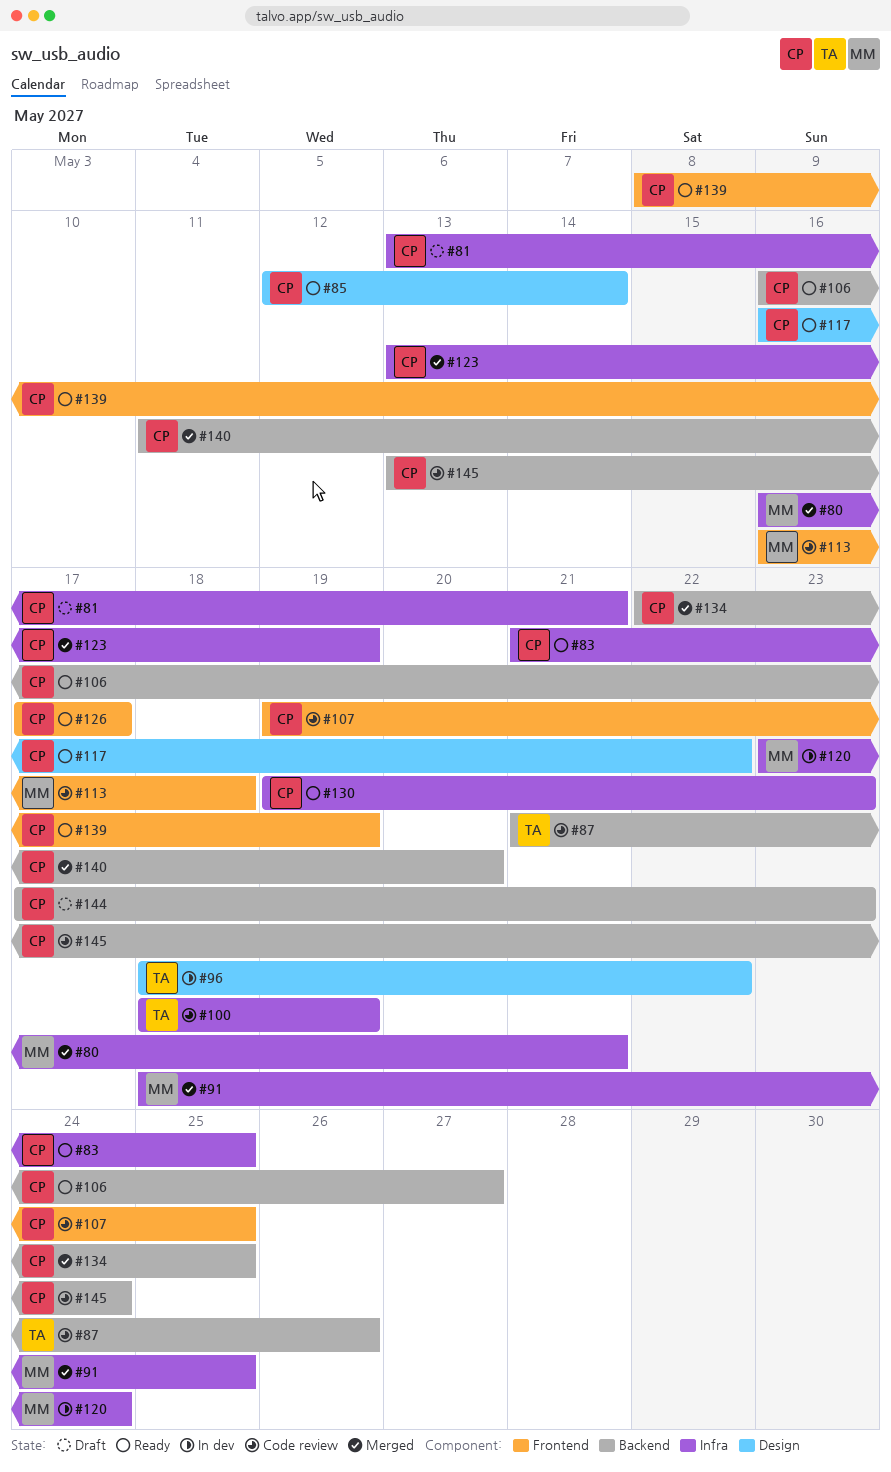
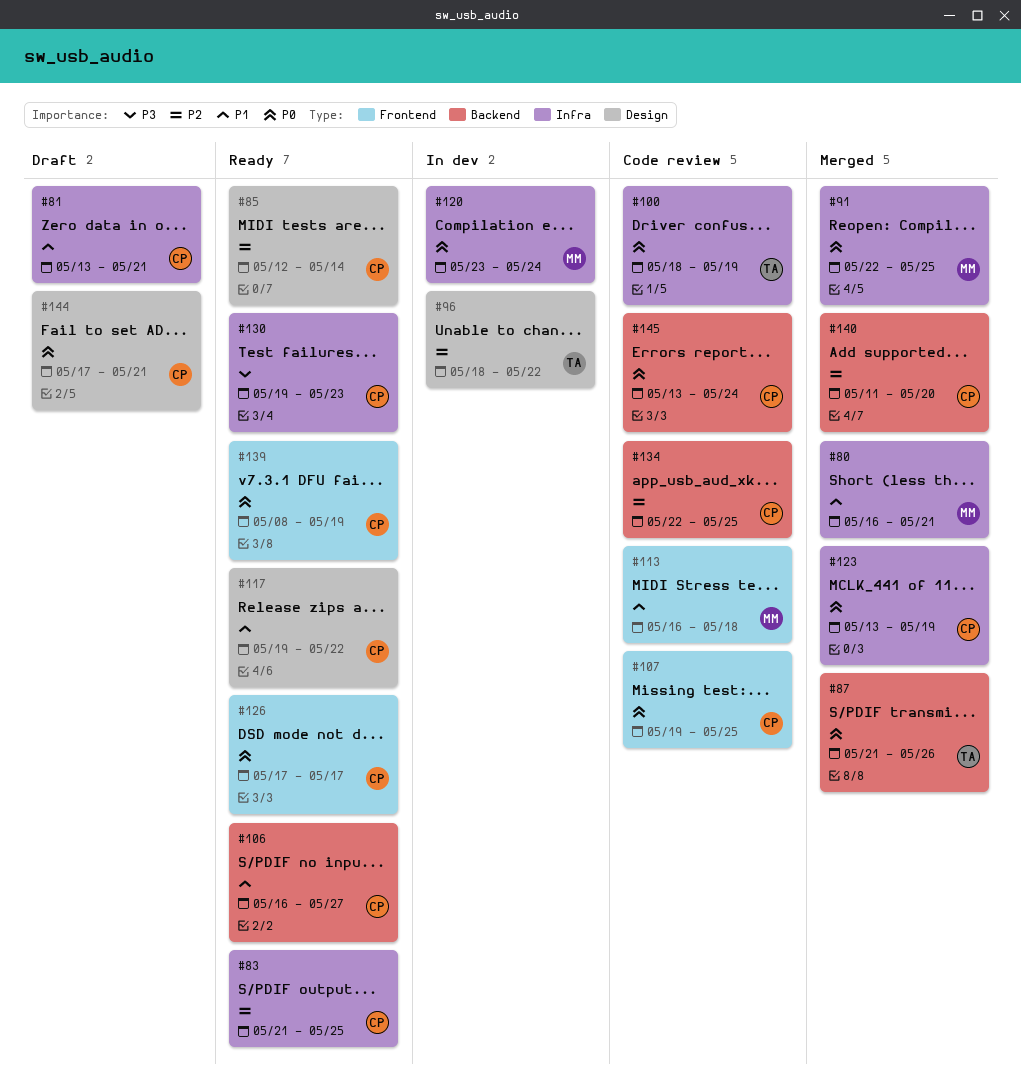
#87, status: Code review -> Merged
#91, start: May 18 -> May 22
#117, start: May 16 -> May 19
#134, status: Merged -> Code review
#144, label: Backend -> Design
#144, due: May 23 -> May 21

